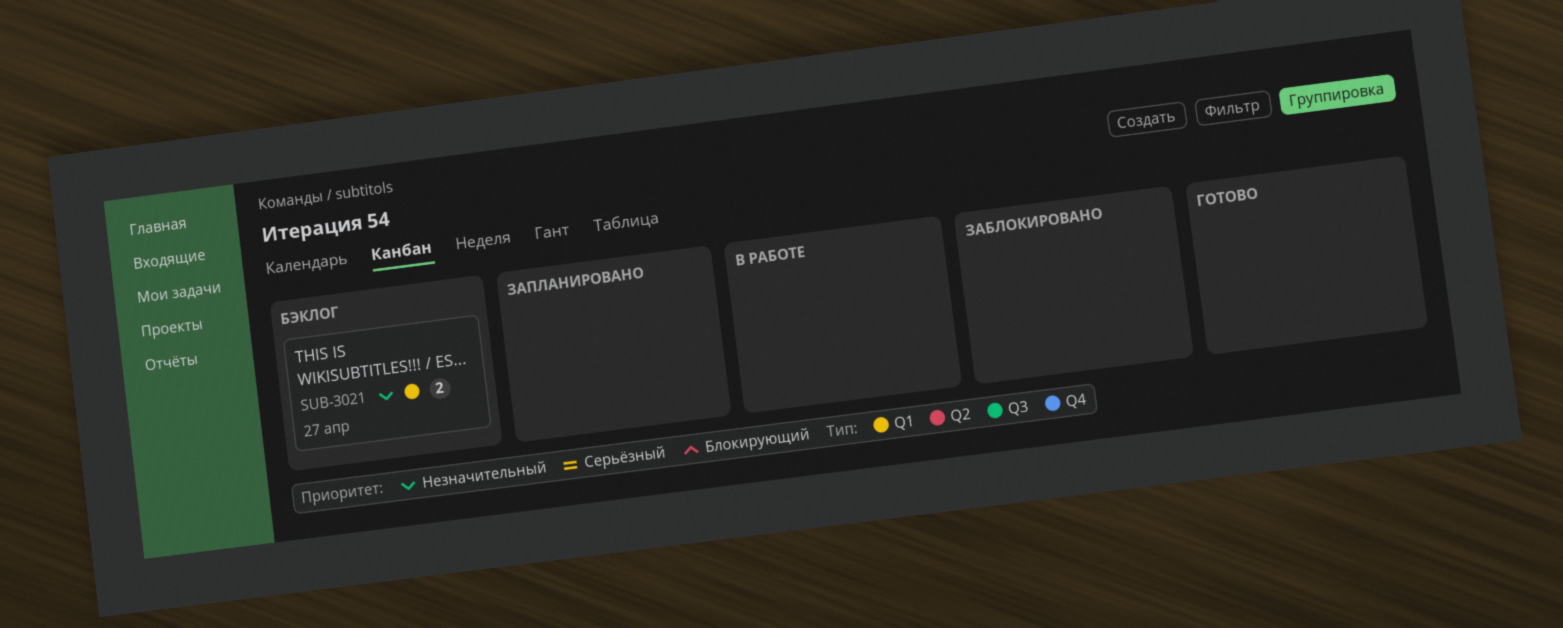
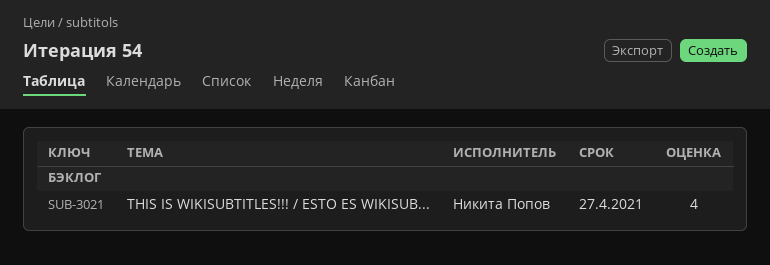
SUB-3021, estimate: 2 -> 4

